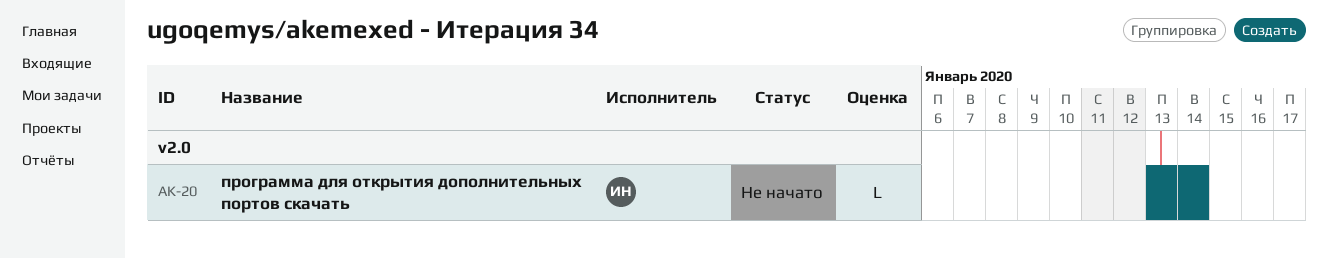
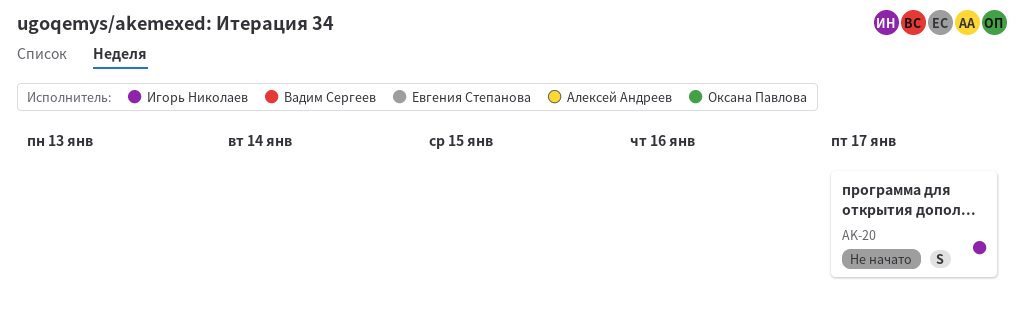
AK-20, estimate: L -> S
AK-20, due: Jan 14 -> Jan 17

